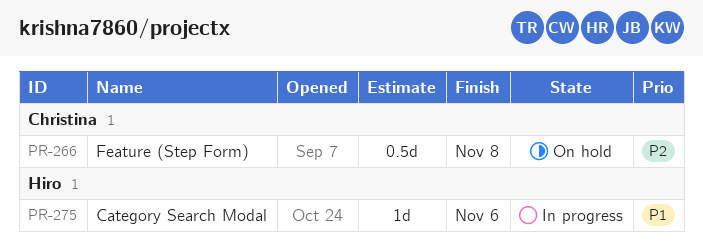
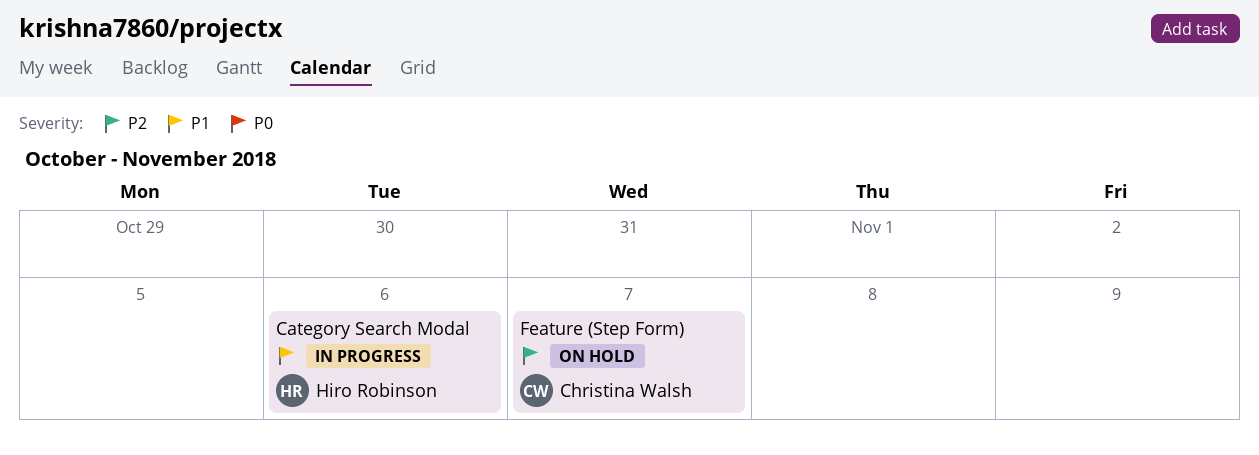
Feature (Step Form), due: Nov 8 -> Nov 7

